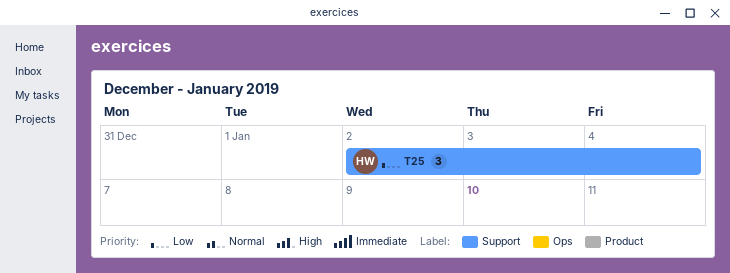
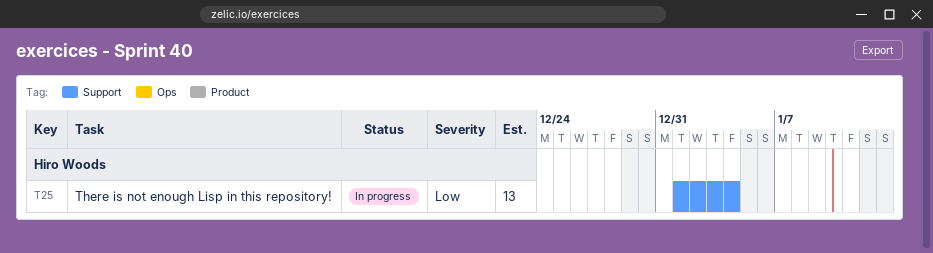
T25, estimate: 3 -> 13
T25, start: Jan 2 -> Jan 1

